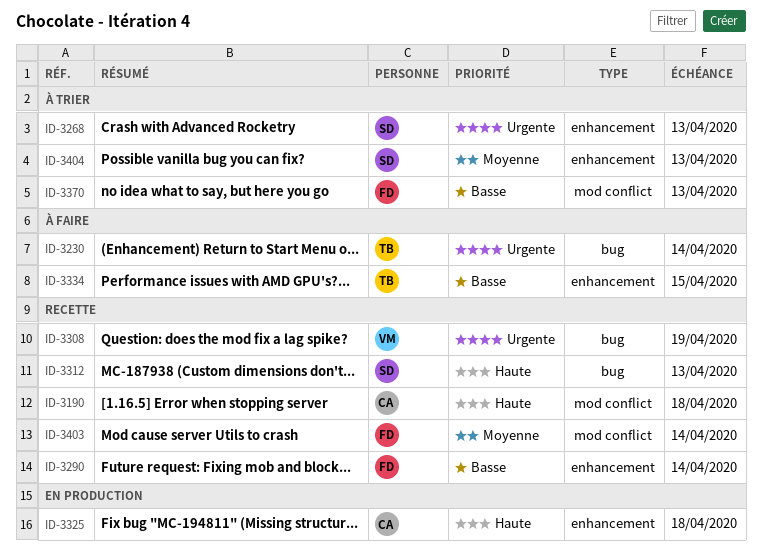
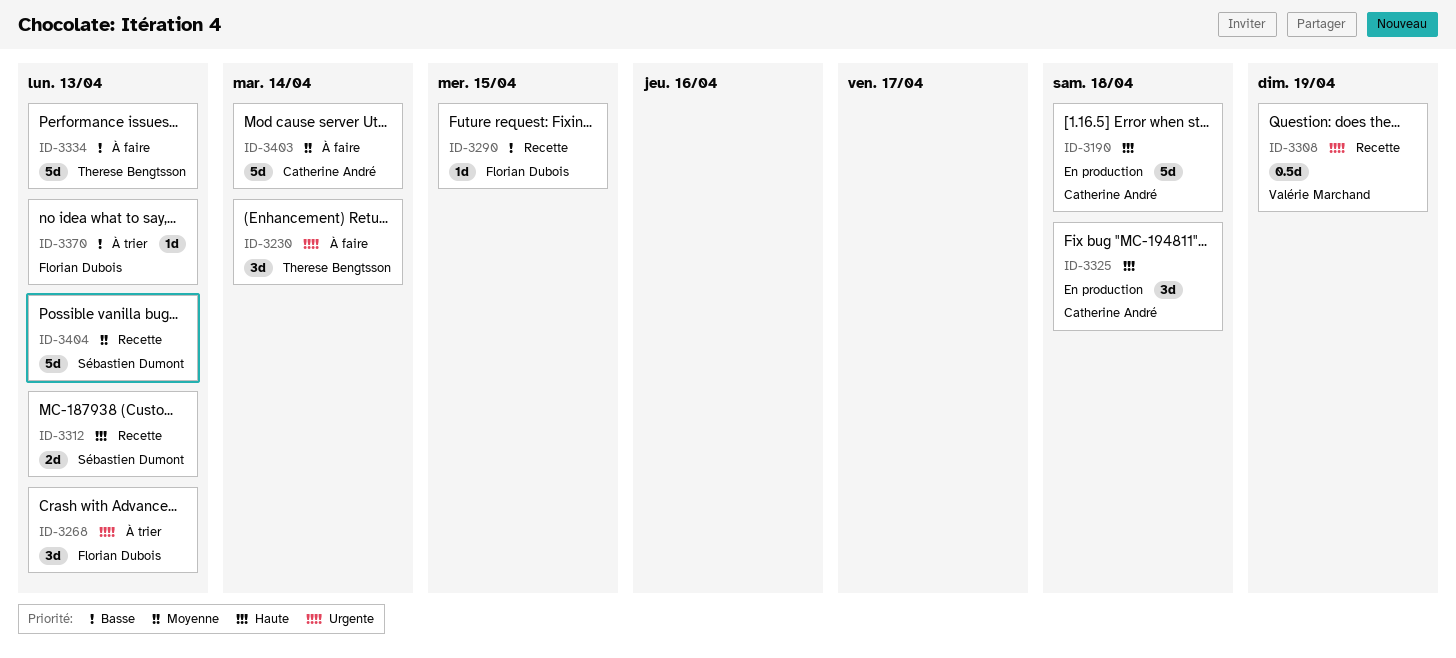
ID-3190, status: Recette -> En production
ID-3268, owner: Sébastien Dumont -> Florian Dubois
ID-3290, due: Apr 14 -> Apr 15
ID-3334, due: Apr 15 -> Apr 13
ID-3403, status: Recette -> À faire
ID-3403, owner: Florian Dubois -> Catherine André
ID-3404, status: À trier -> Recette

